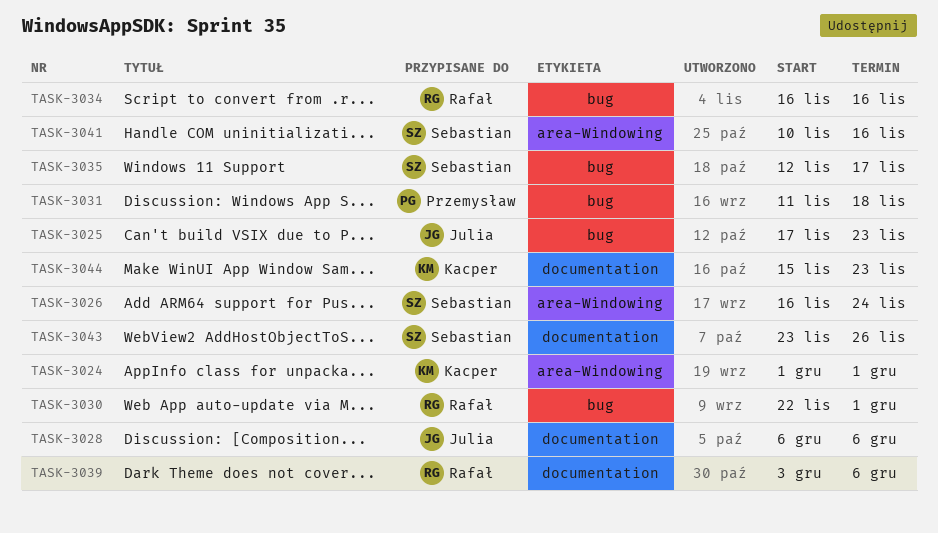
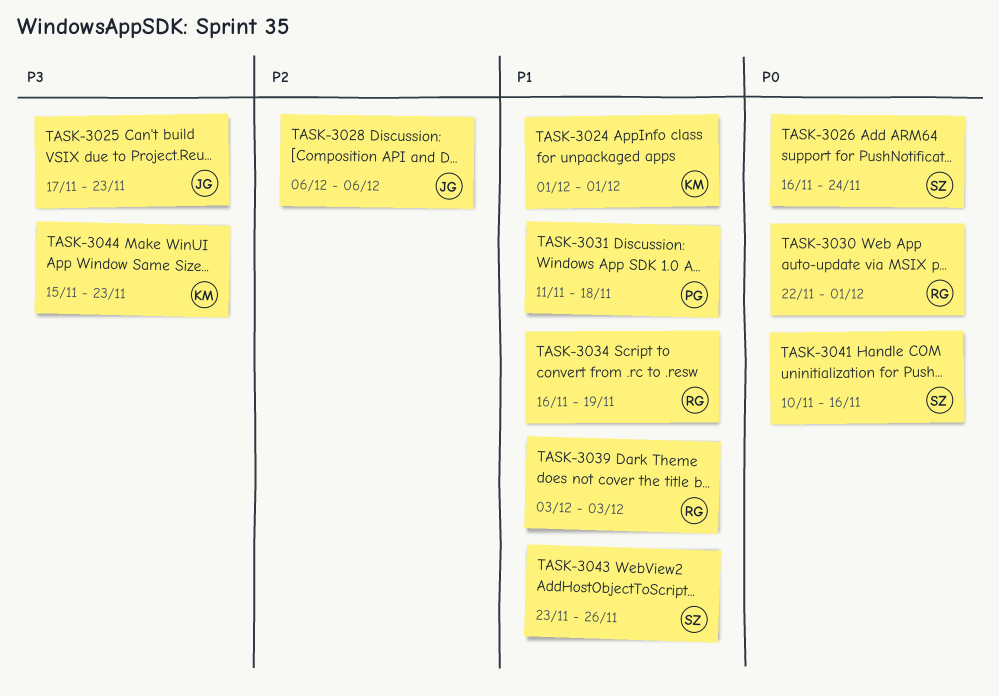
TASK-3034, due: Nov 16 -> Nov 19
TASK-3035: present -> none
TASK-3039, due: Dec 6 -> Dec 3

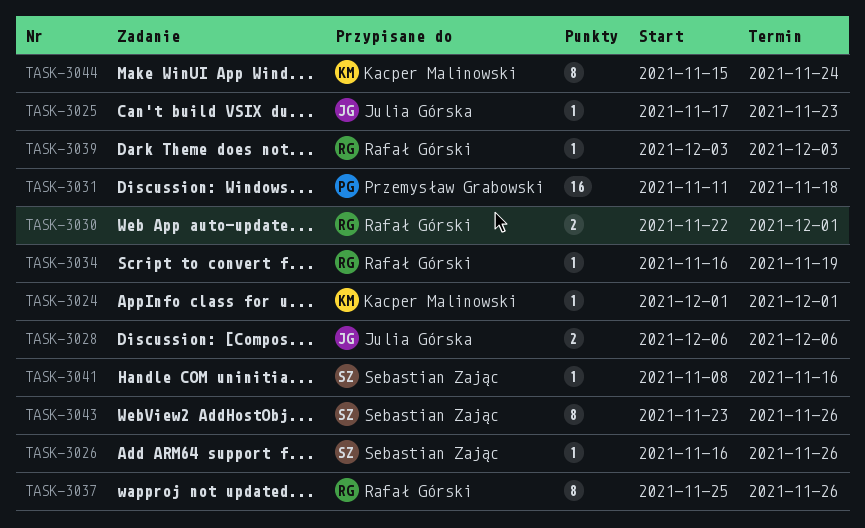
TASK-3026, due: Nov 24 -> Nov 26
TASK-3037: none -> present
TASK-3041, start: Nov 10 -> Nov 8
TASK-3044, due: Nov 23 -> Nov 24

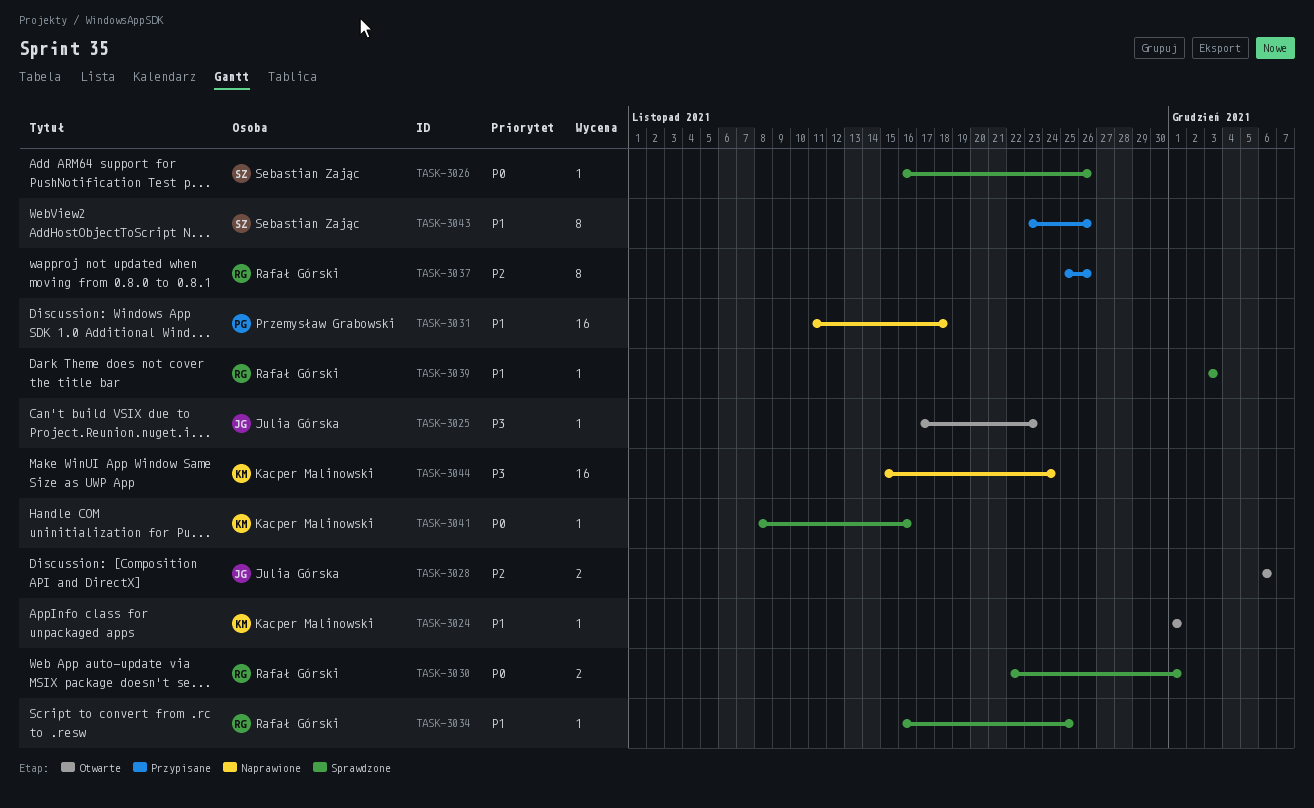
TASK-3034, due: Nov 19 -> Nov 25
TASK-3041, owner: Sebastian Zając -> Kacper Malinowski
TASK-3044, estimate: 8 -> 16

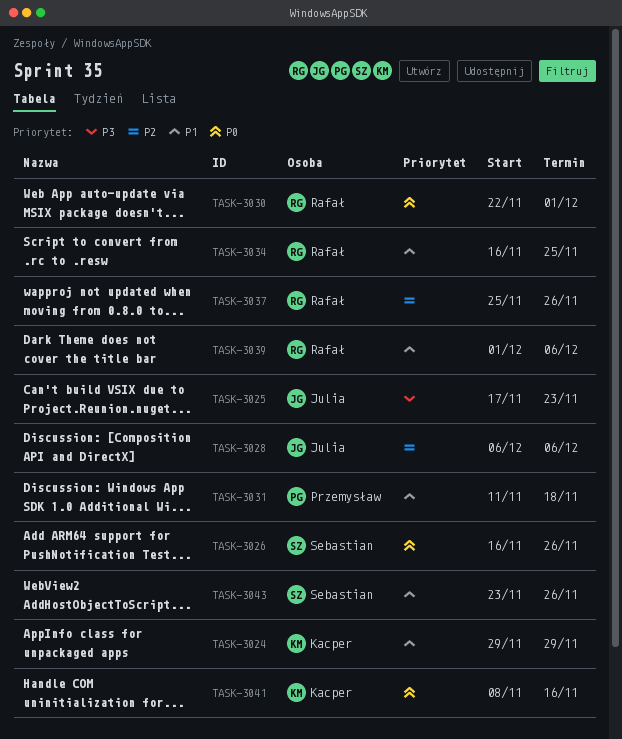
TASK-3024, start: Dec 1 -> Nov 29
TASK-3024, due: Dec 1 -> Nov 29
TASK-3039, start: Dec 3 -> Dec 1
TASK-3039, due: Dec 3 -> Dec 6
TASK-3044: present -> none

